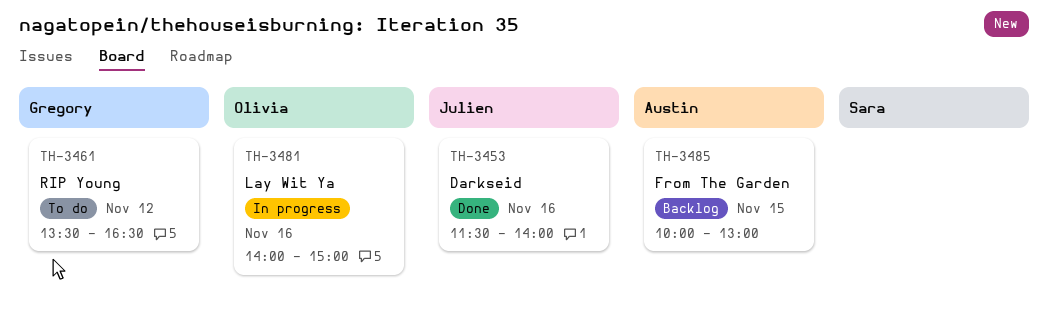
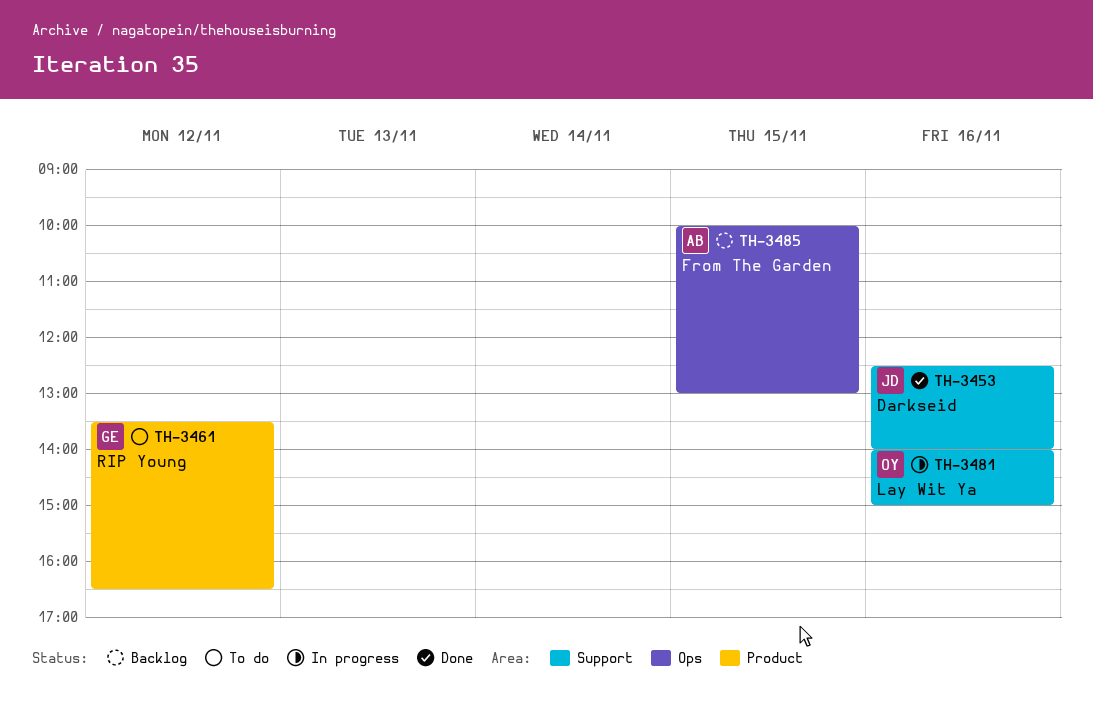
TH-3453, begins: 11:30 -> 12:30

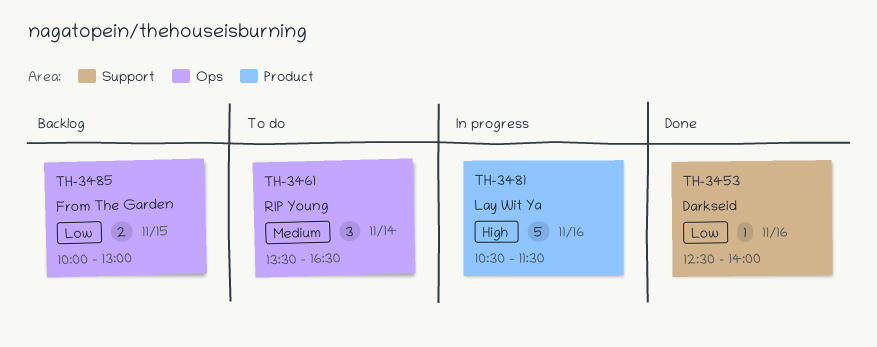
TH-3461, label: Product -> Ops
TH-3461, day: Nov 12 -> Nov 14
TH-3481, label: Support -> Product
TH-3481, begins: 14:00 -> 10:30
TH-3481, ends: 15:00 -> 11:30

